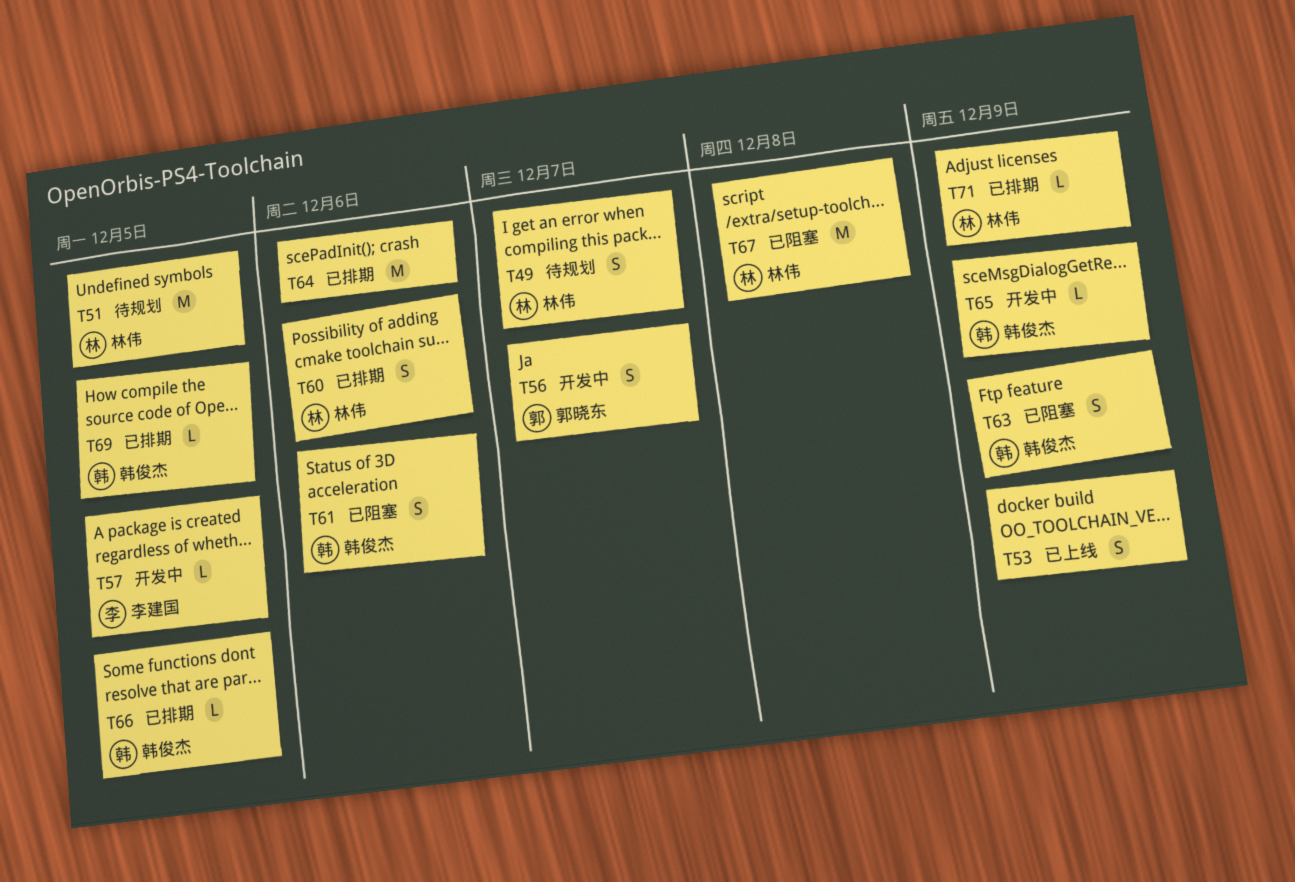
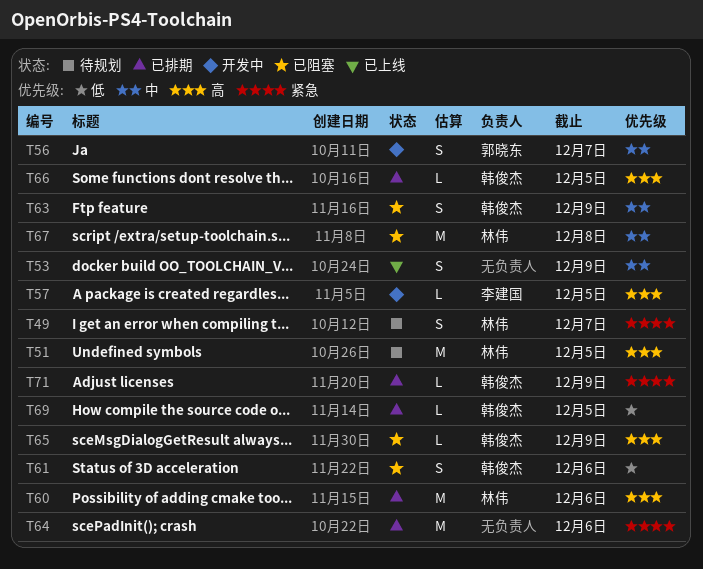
T60, estimate: S -> M
T65, status: 开发中 -> 已阻塞
T71, owner: 林伟 -> 韩俊杰

